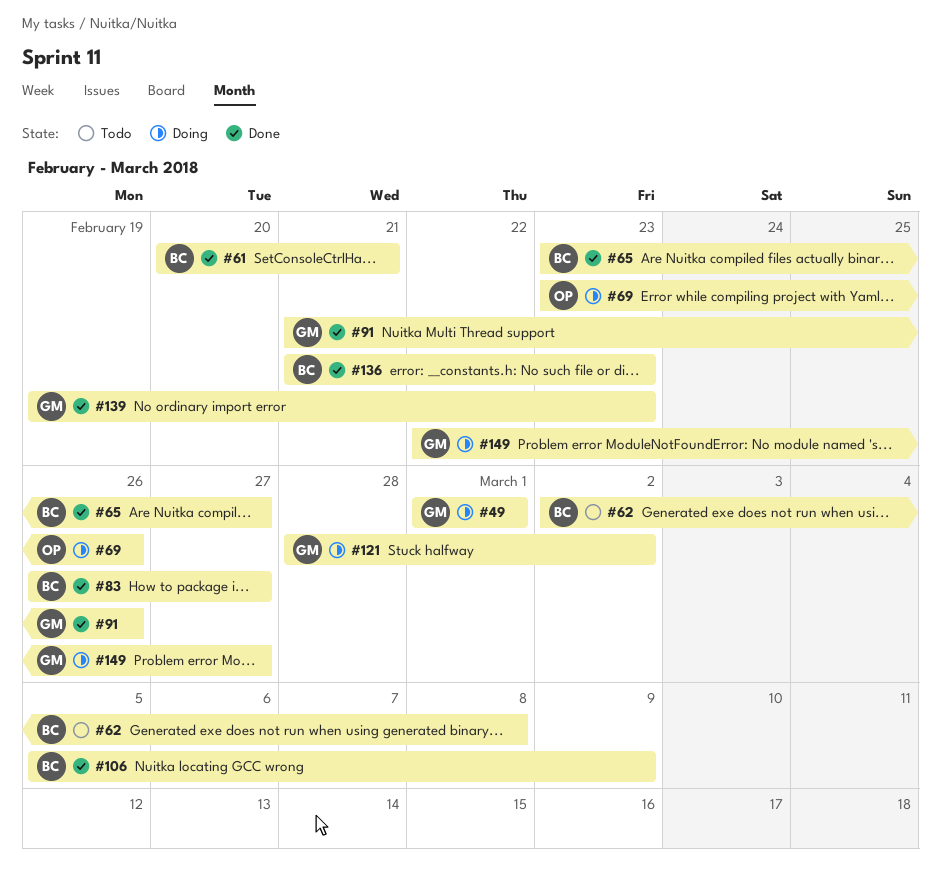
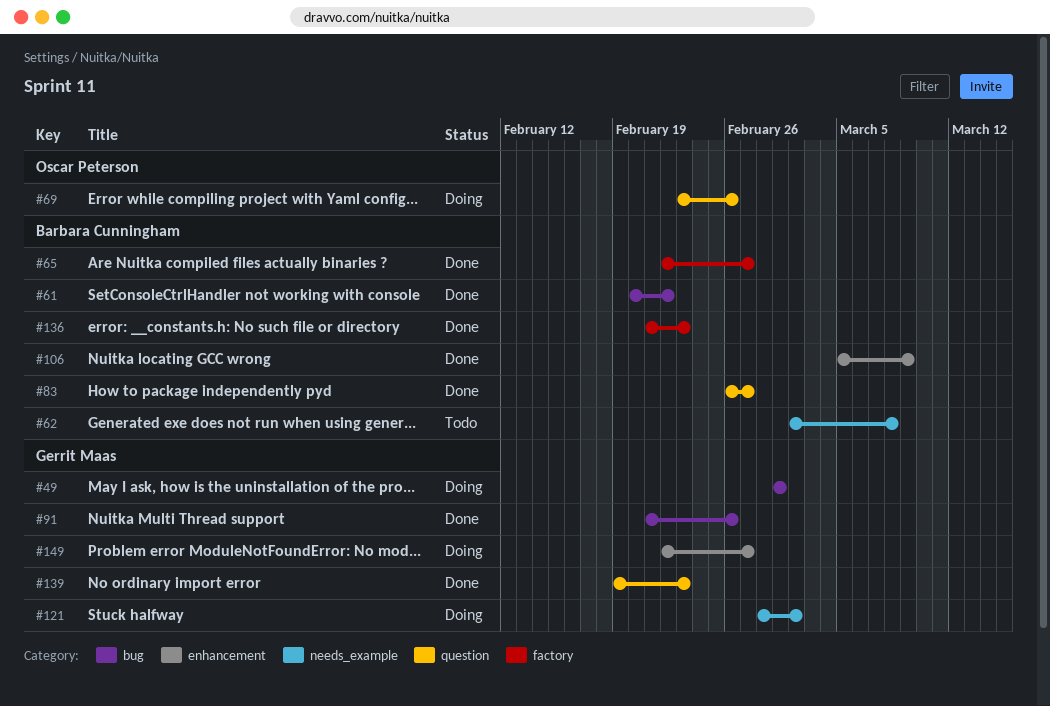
#61, due: Feb 21 -> Feb 22
#65, start: Feb 23 -> Feb 22

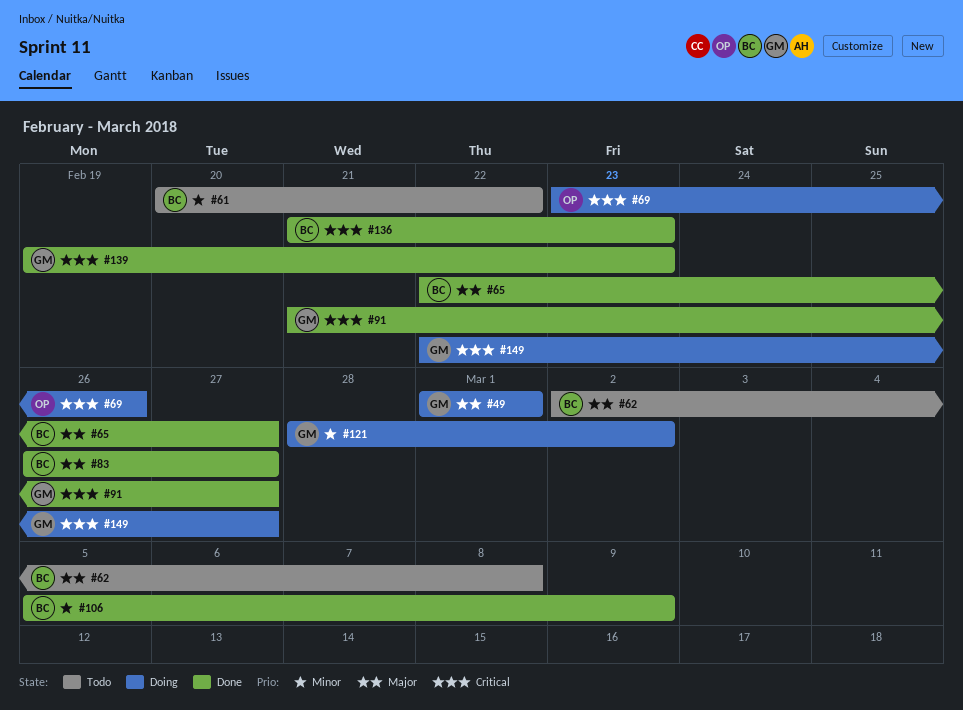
#61, status: Done -> Todo
#91, due: Feb 26 -> Feb 27

